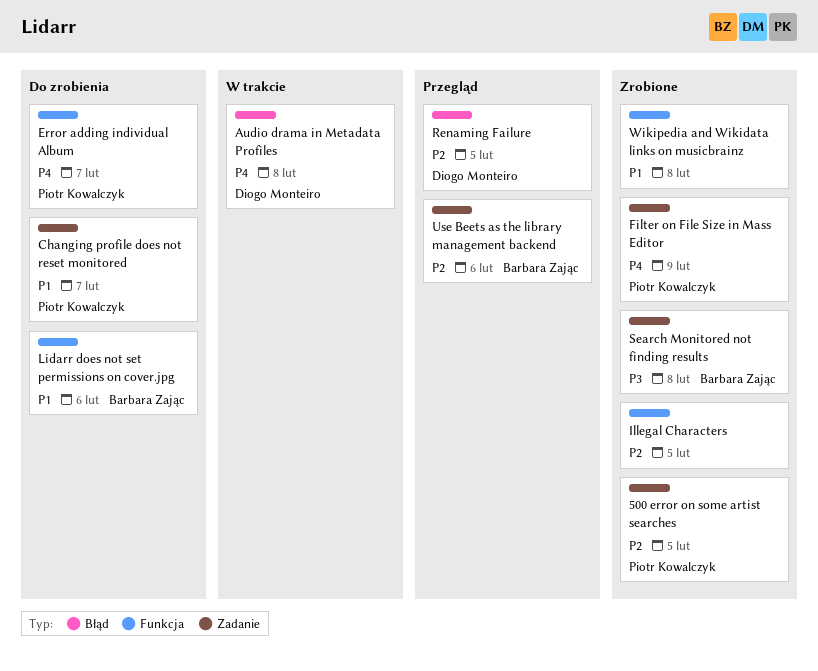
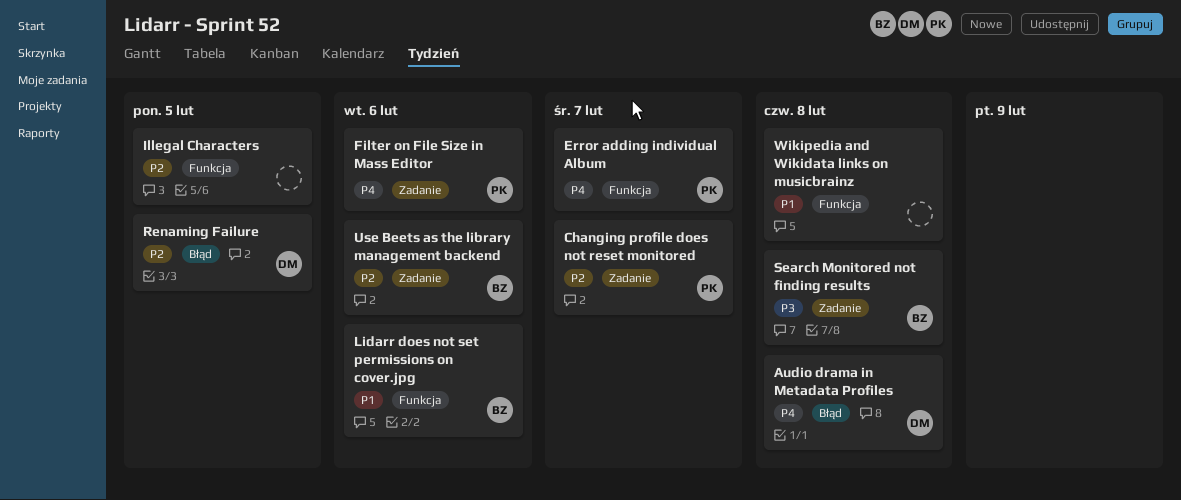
500 error on some artist searches: present -> none
Changing profile does not reset monitored, priority: P1 -> P2
Filter on File Size in Mass Editor, due: Feb 9 -> Feb 6

